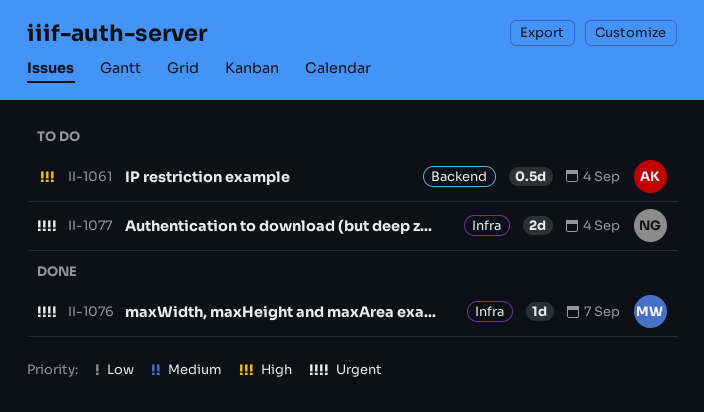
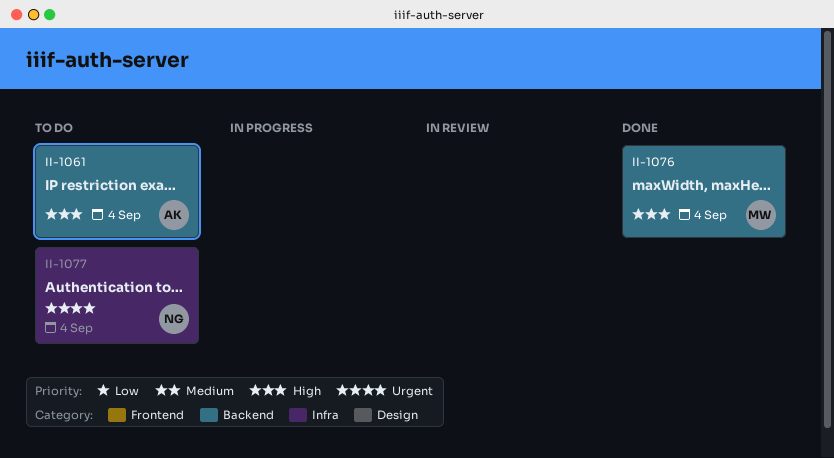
II-1076, priority: Urgent -> High
II-1076, label: Infra -> Backend
II-1076, due: Sep 7 -> Sep 4

